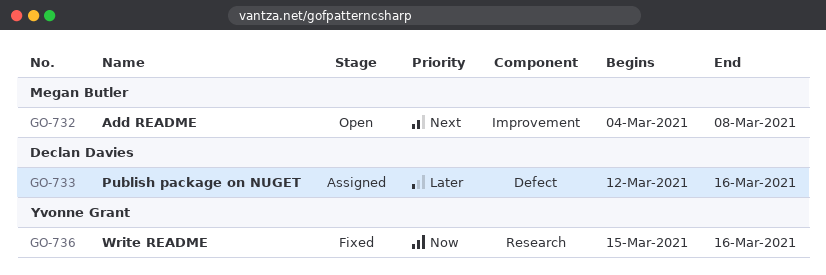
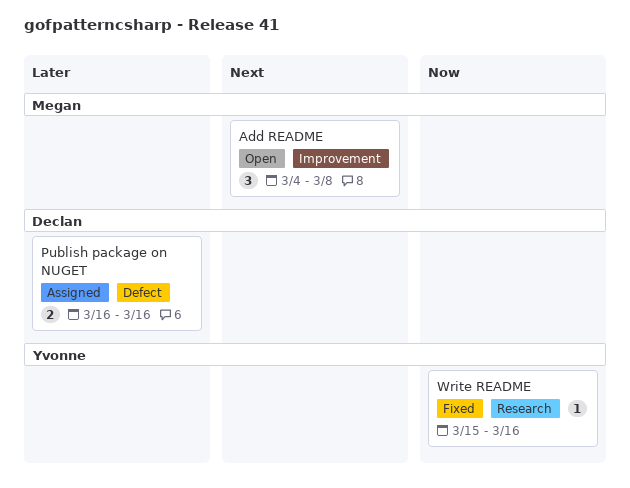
Publish package on NUGET, start: Mar 12 -> Mar 16

